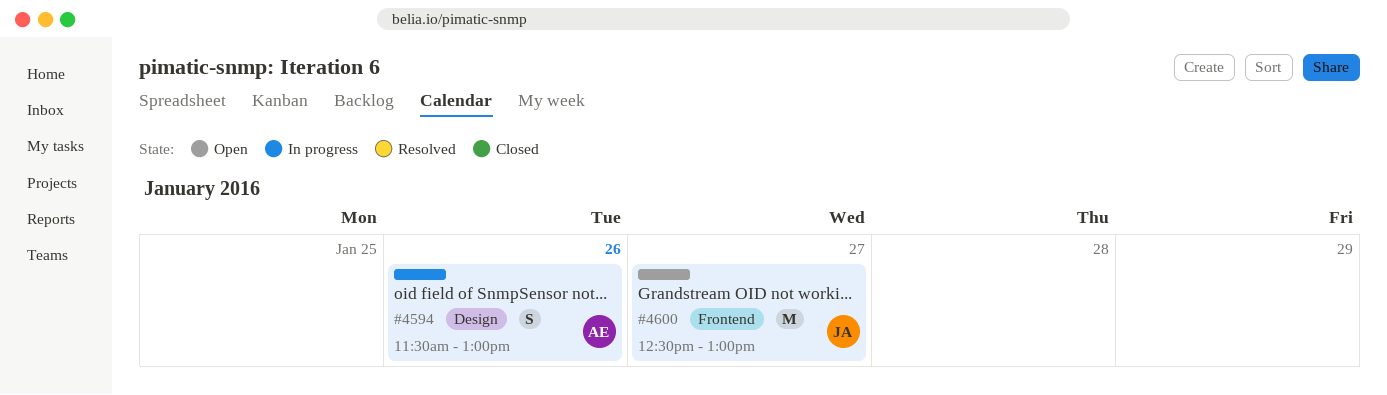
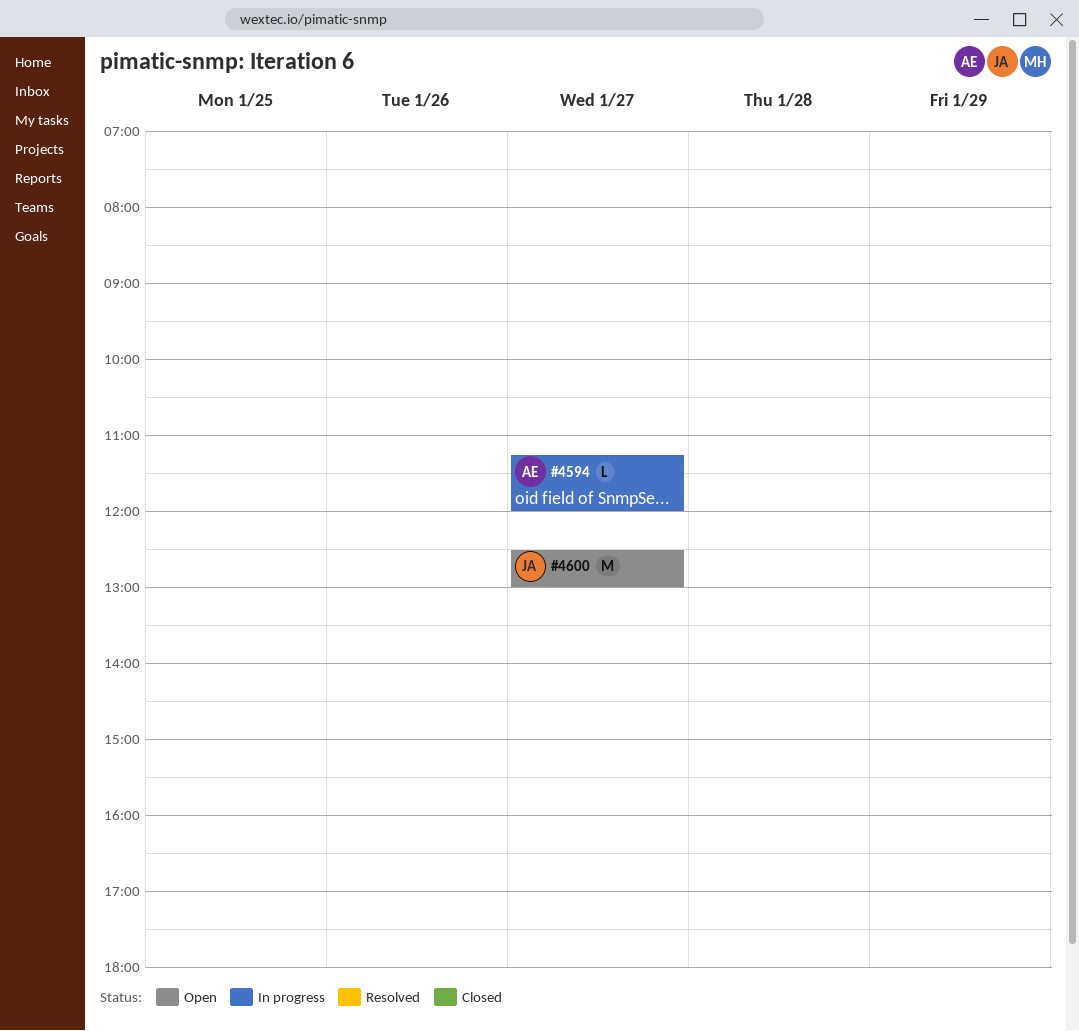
#4594, estimate: S -> L
#4594, day: Jan 26 -> Jan 27
#4594, begins: 11:30 -> 11:15
#4594, ends: 13:00 -> 12:00

